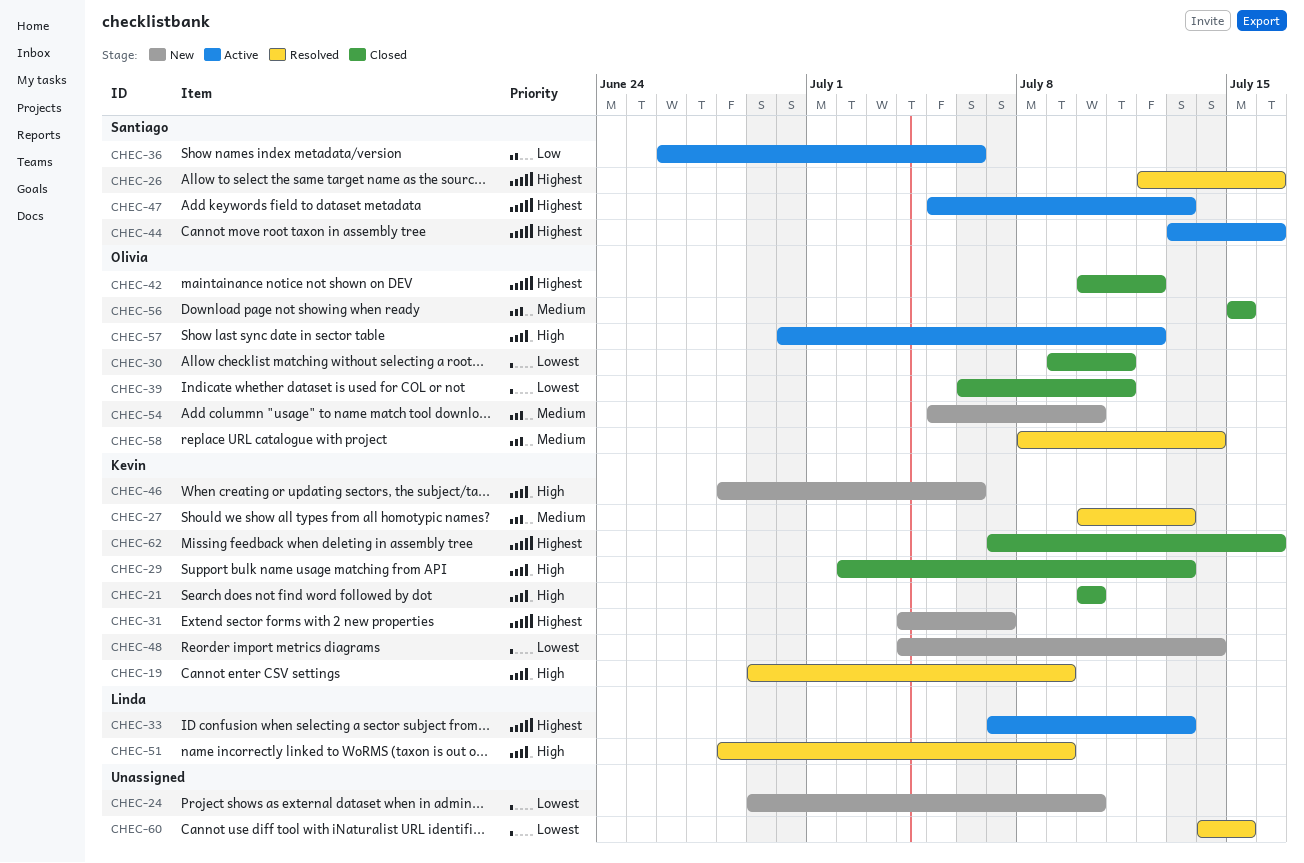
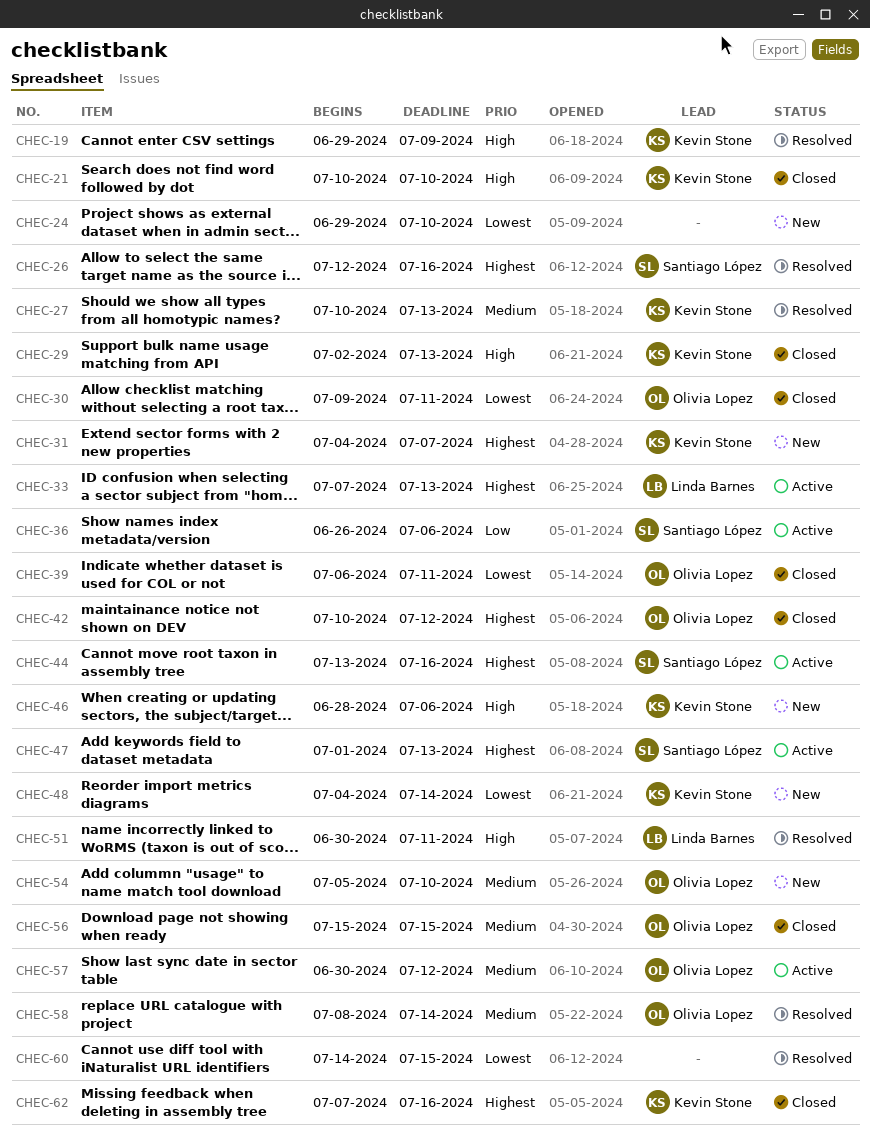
CHEC-47, start: Jul 5 -> Jul 1
CHEC-51, start: Jun 28 -> Jun 30
CHEC-51, due: Jul 9 -> Jul 11
CHEC-57, priority: High -> Medium

